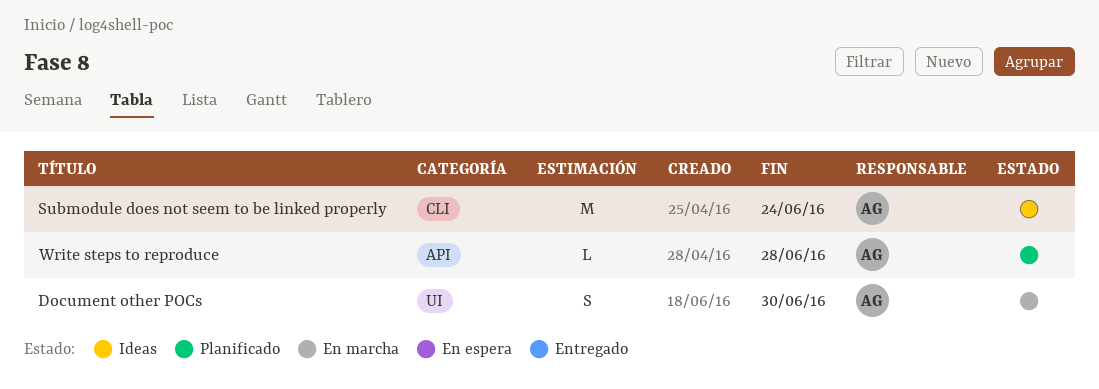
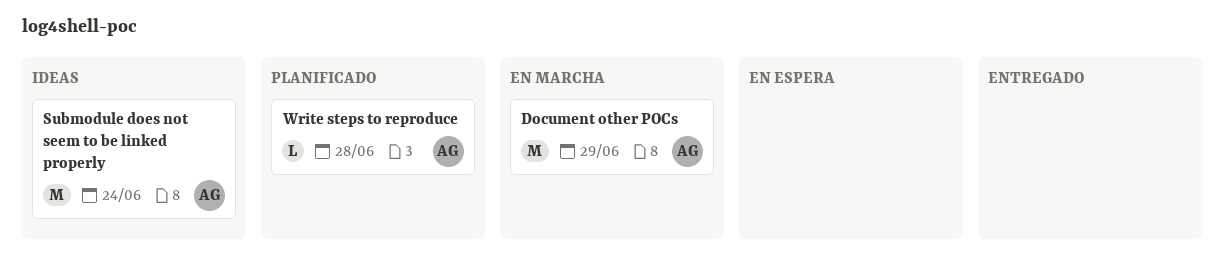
Document other POCs, estimate: S -> M
Document other POCs, due: Jun 30 -> Jun 29

